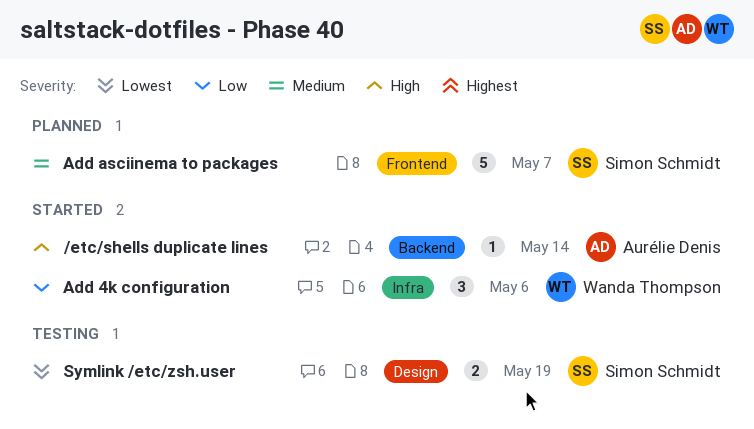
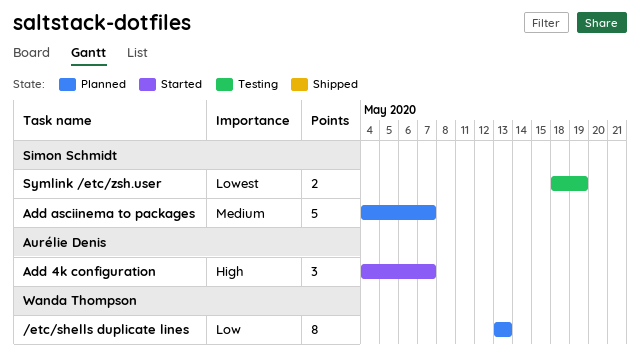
/etc/shells duplicate lines, status: Started -> Planned
/etc/shells duplicate lines, owner: Aurélie Denis -> Wanda Thompson
/etc/shells duplicate lines, priority: High -> Low
/etc/shells duplicate lines, estimate: 1 -> 8
/etc/shells duplicate lines, due: May 14 -> May 13
Add 4k configuration, owner: Wanda Thompson -> Aurélie Denis
Add 4k configuration, priority: Low -> High
Add 4k configuration, due: May 6 -> May 7

